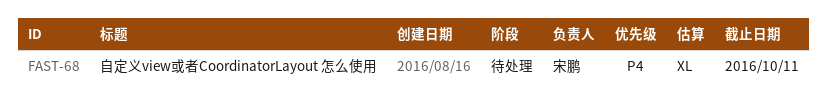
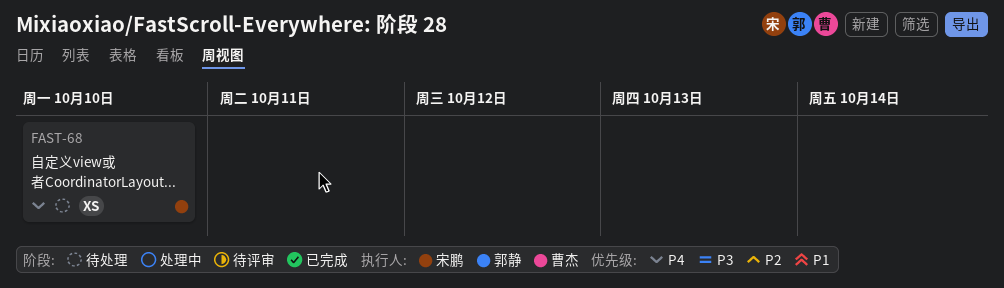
FAST-68, estimate: XL -> XS
FAST-68, due: Oct 11 -> Oct 10

